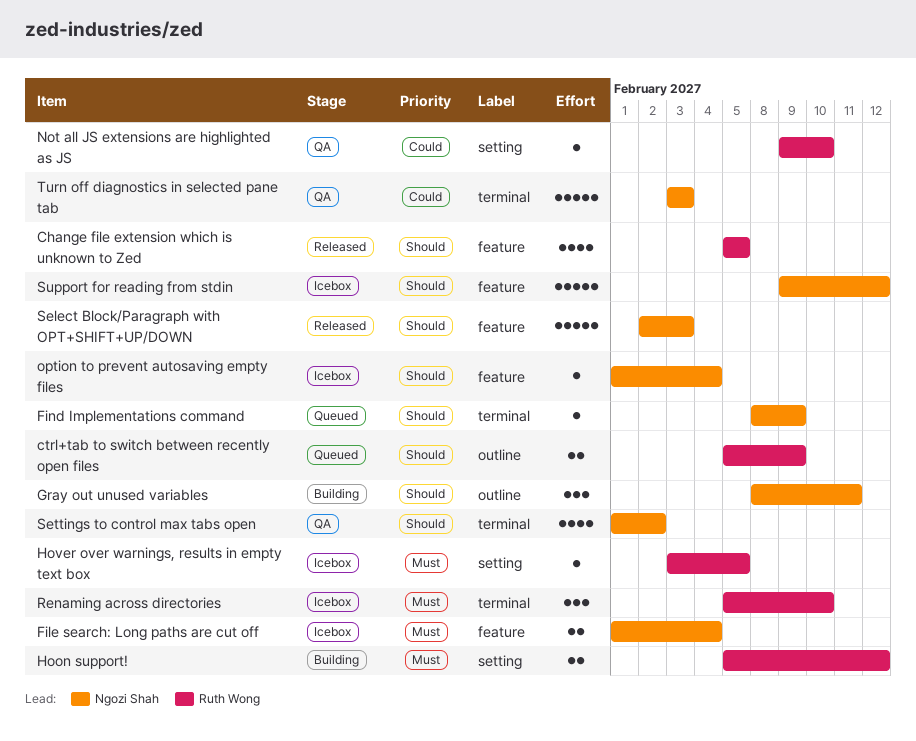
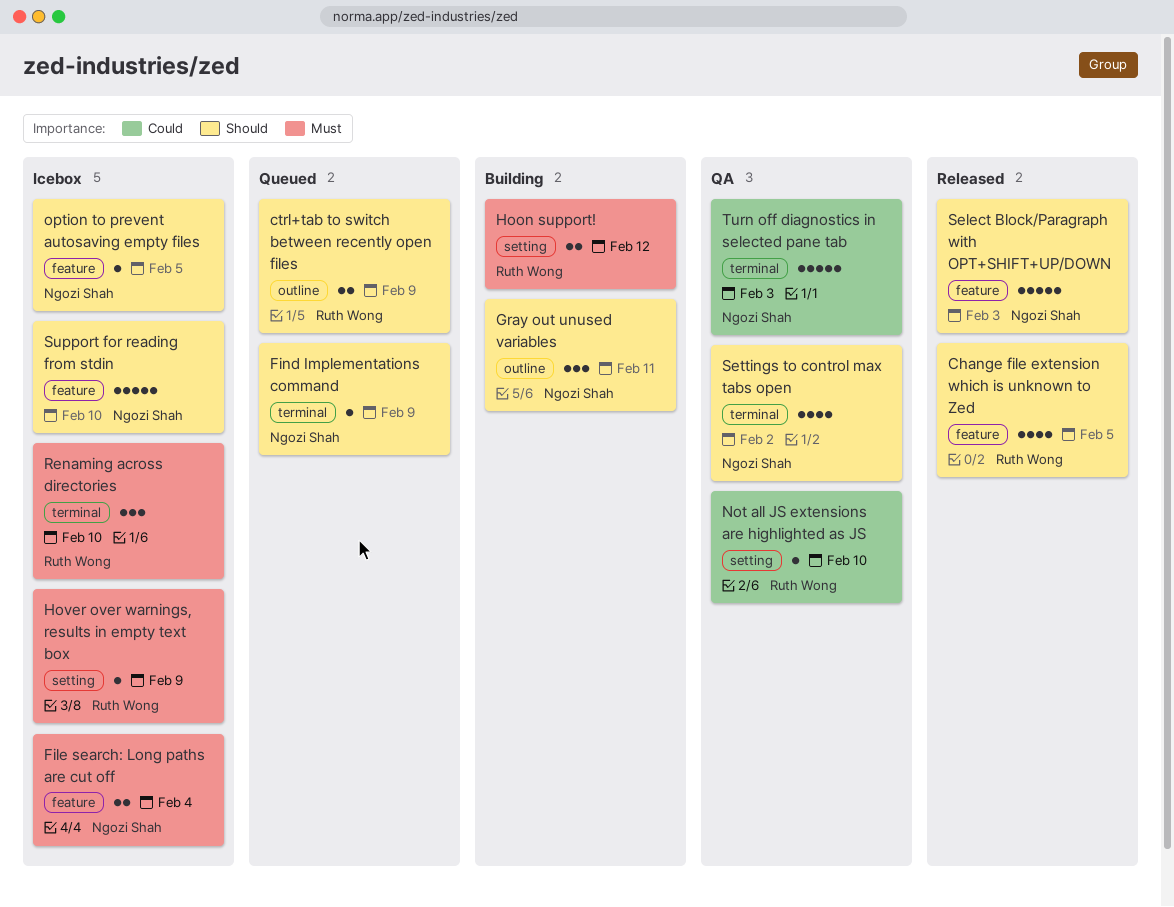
Hover over warnings, results in empty text box, due: Feb 5 -> Feb 9
option to prevent autosaving empty files, due: Feb 4 -> Feb 5
Support for reading from stdin, due: Feb 12 -> Feb 10

